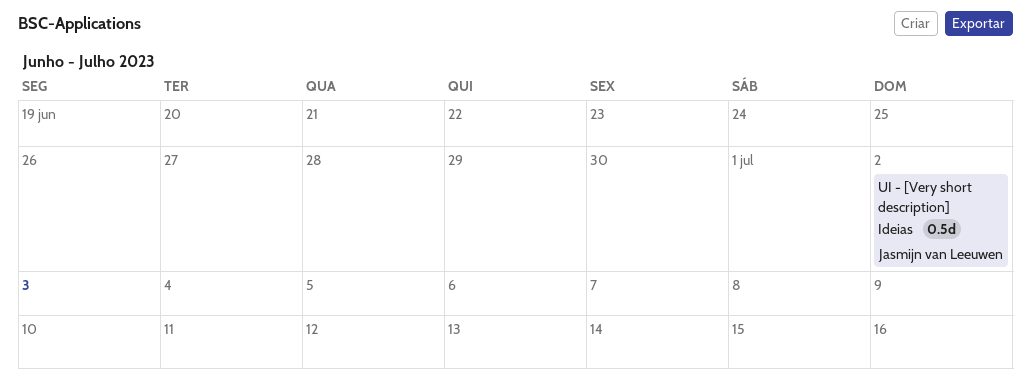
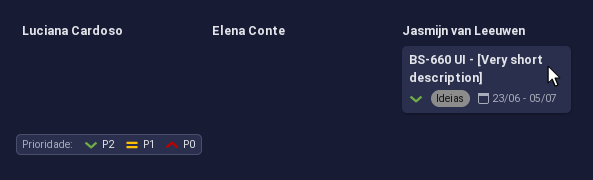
UI - [Very short description], due: Jul 2 -> Jul 5

